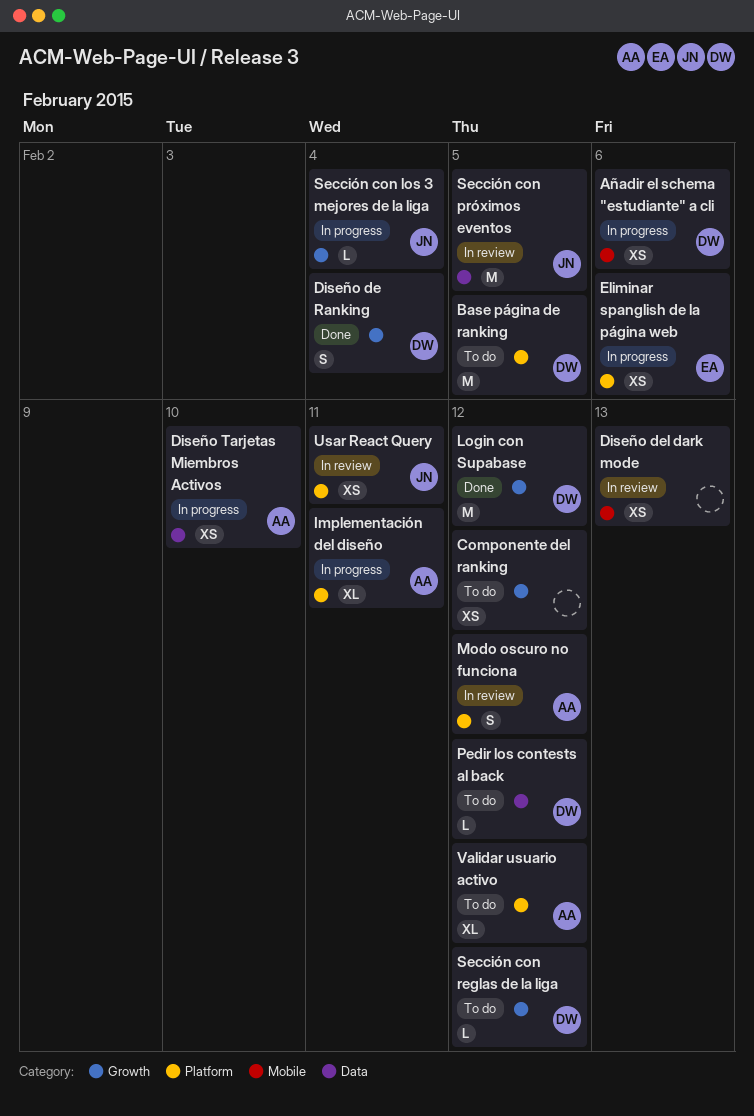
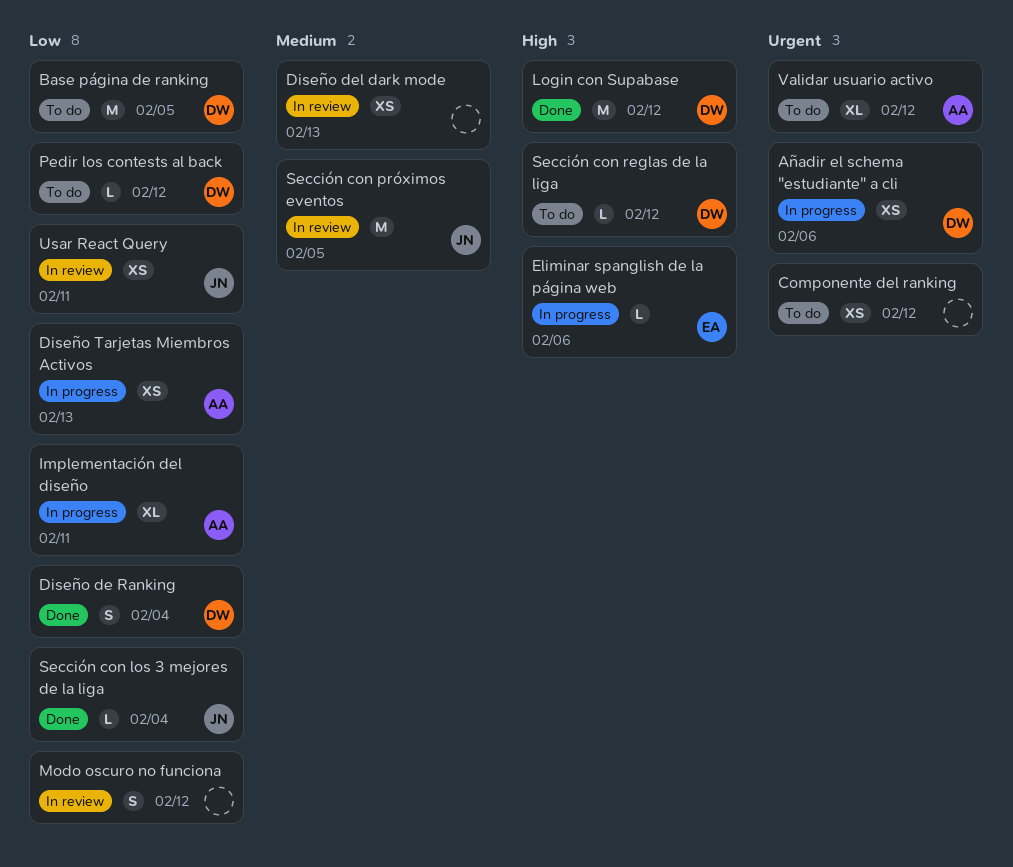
Diseño Tarjetas Miembros Activos, due: Feb 10 -> Feb 13
Eliminar spanglish de la página web, estimate: XS -> L
Modo oscuro no funciona, owner: AA -> none
Sección con los 3 mejores de la liga, status: In progress -> Done

